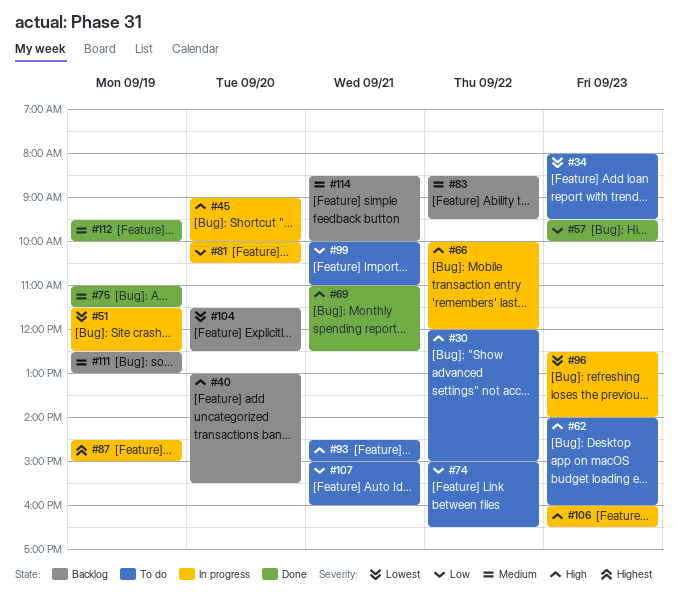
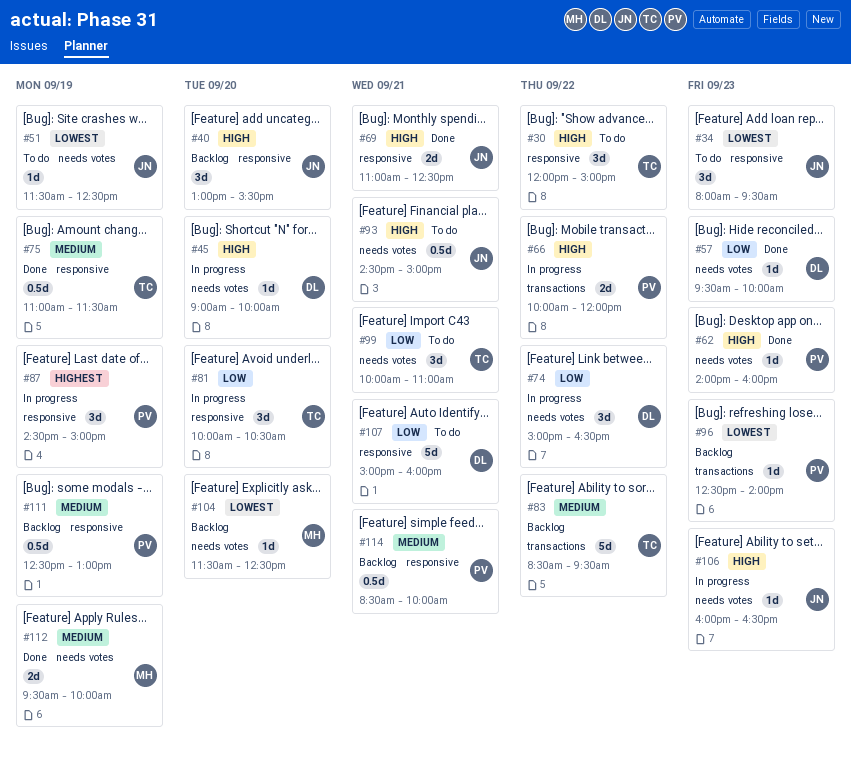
#51, status: In progress -> To do
#62, status: To do -> Done
#74, status: To do -> In progress
#96, status: In progress -> Backlog

